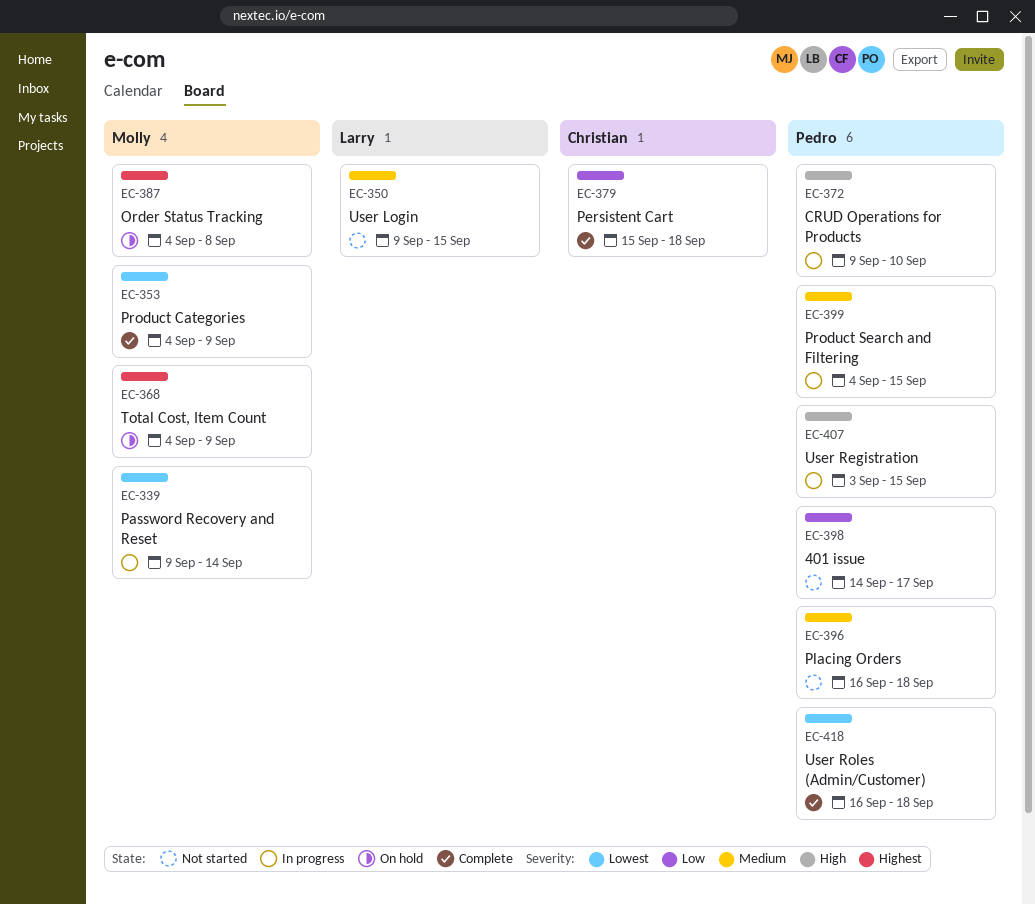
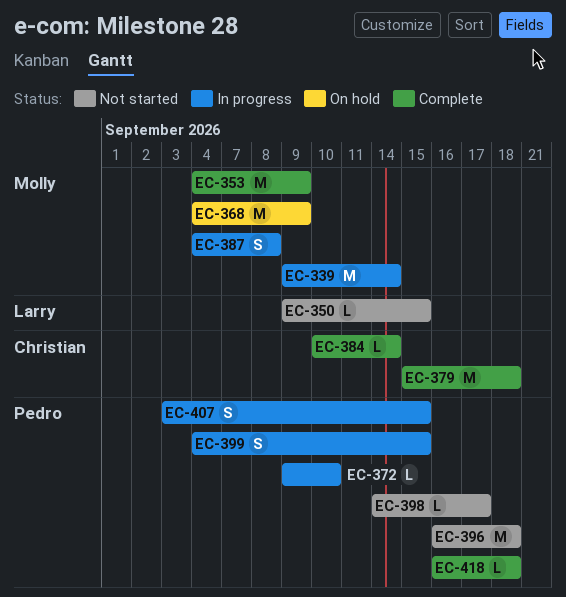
EC-384: none -> present
EC-387, status: On hold -> In progress

